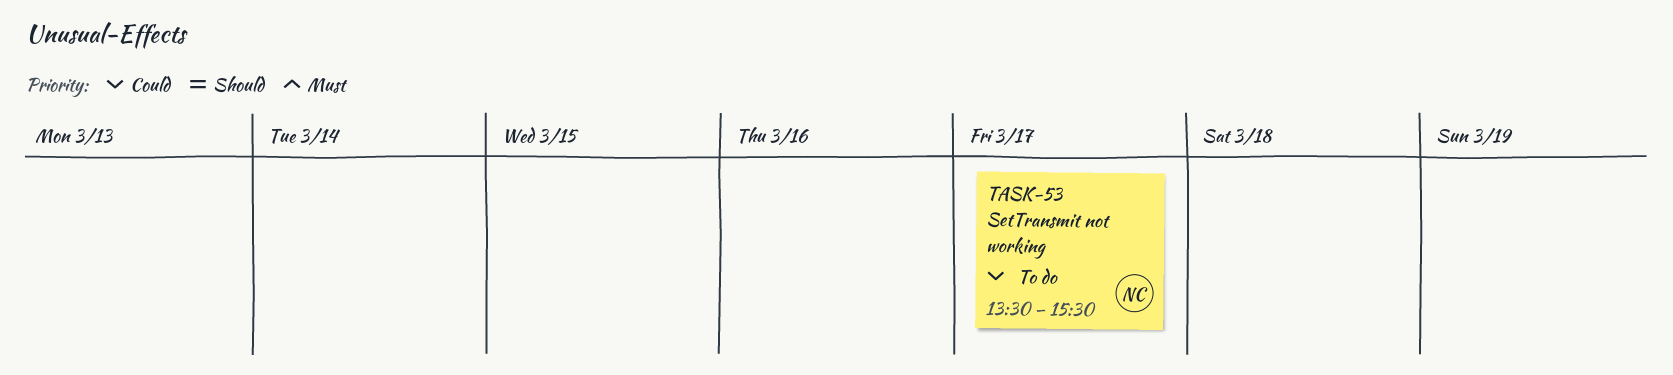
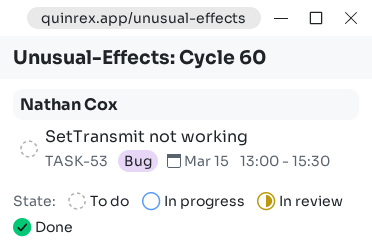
TASK-53, day: Mar 17 -> Mar 15
TASK-53, begins: 13:30 -> 13:00

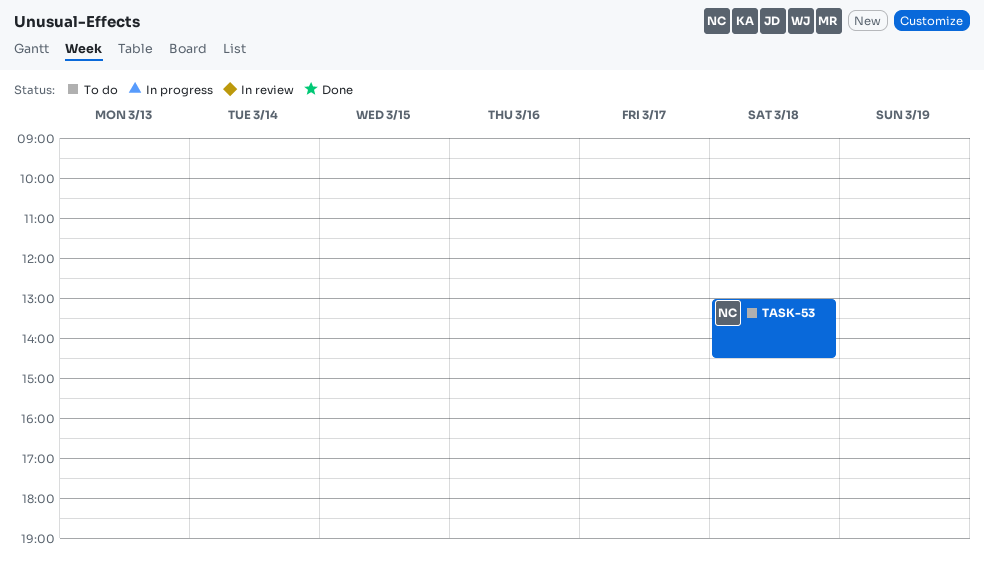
TASK-53, day: Mar 15 -> Mar 18
TASK-53, ends: 15:30 -> 14:30

